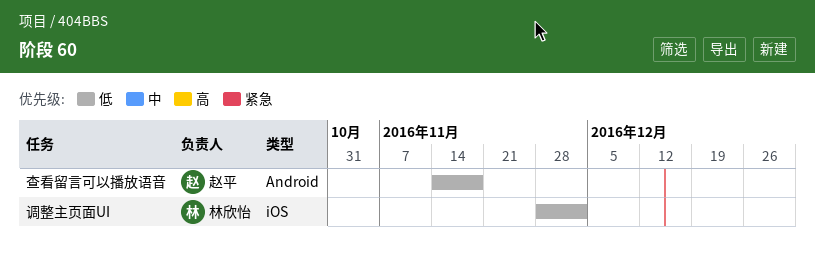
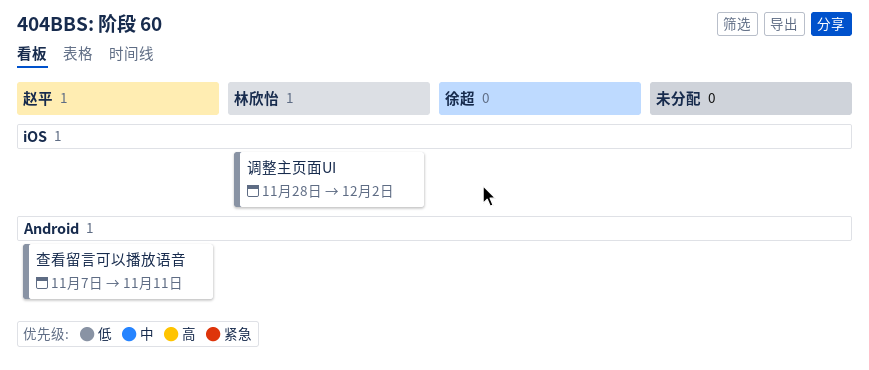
查看留言可以播放语音, start: Nov 14 -> Nov 7
查看留言可以播放语音, due: Nov 18 -> Nov 11

